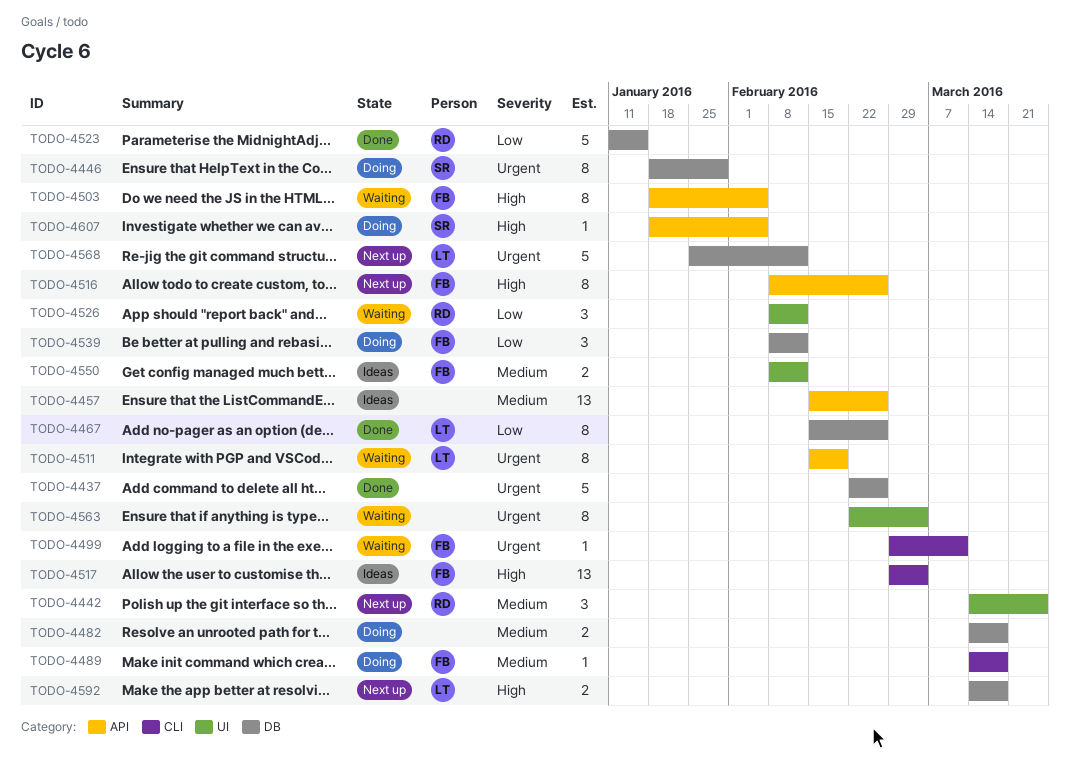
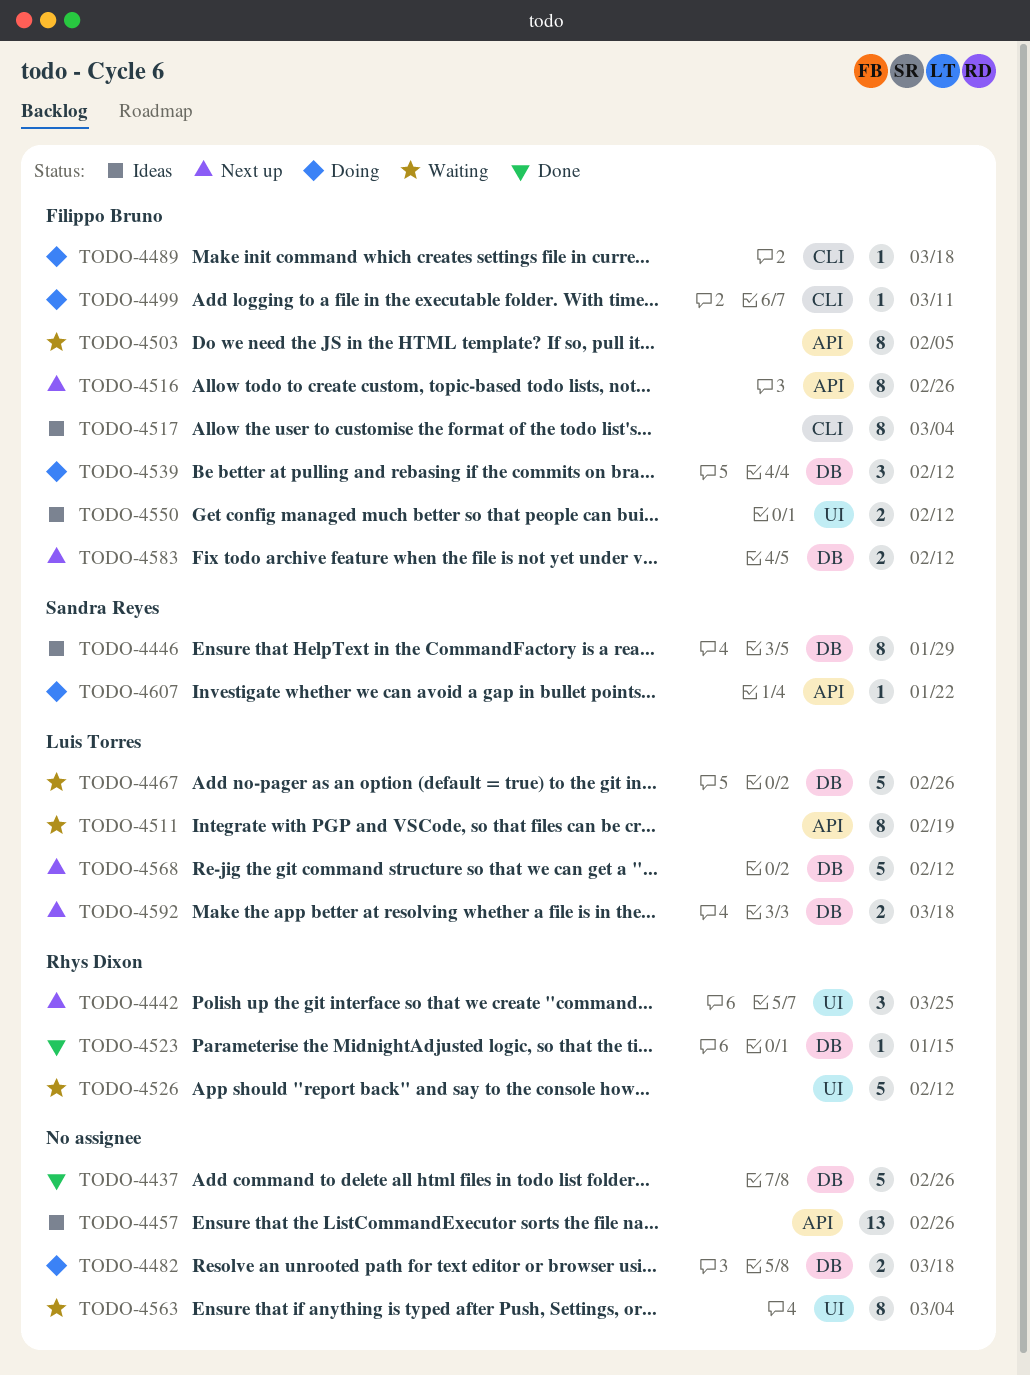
TODO-4446, status: Doing -> Ideas
TODO-4467, status: Done -> Waiting
TODO-4467, estimate: 8 -> 5
TODO-4499, status: Waiting -> Doing
TODO-4517, estimate: 13 -> 8
TODO-4523, estimate: 5 -> 1
TODO-4526, estimate: 3 -> 5
TODO-4583: none -> present
TODO-4607, due: Feb 5 -> Jan 22

